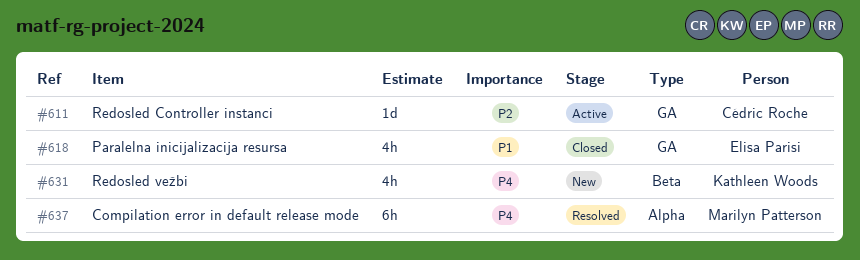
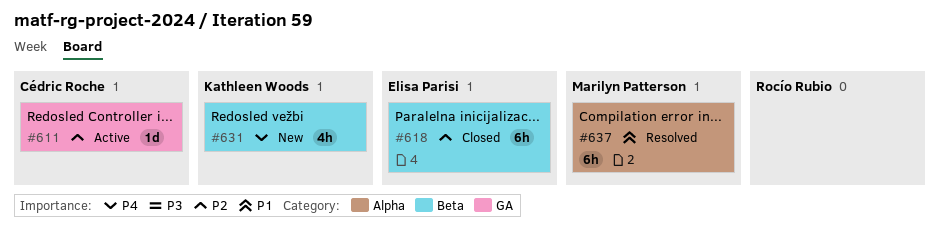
#618, priority: P1 -> P2
#618, label: GA -> Beta
#618, estimate: 4h -> 6h
#637, priority: P4 -> P1

